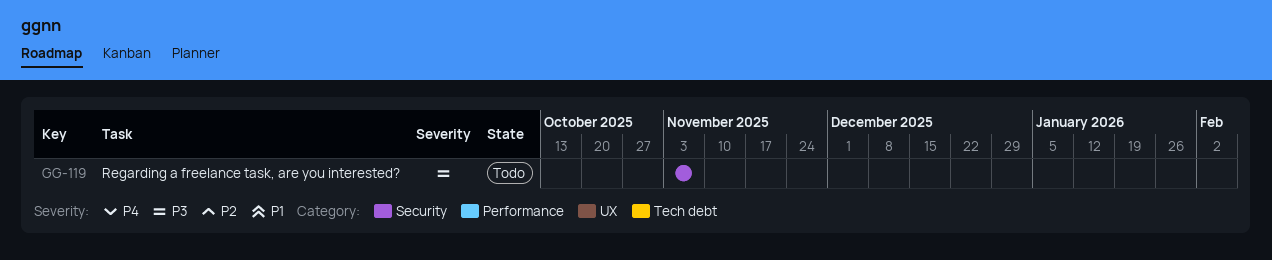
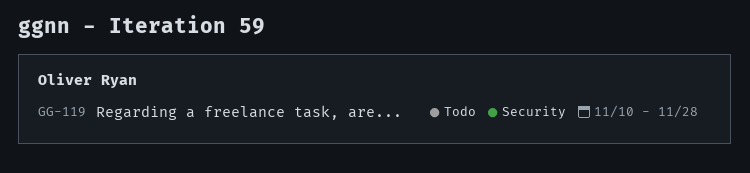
GG-119, start: Nov 3 -> Nov 10
GG-119, due: Nov 7 -> Nov 28

